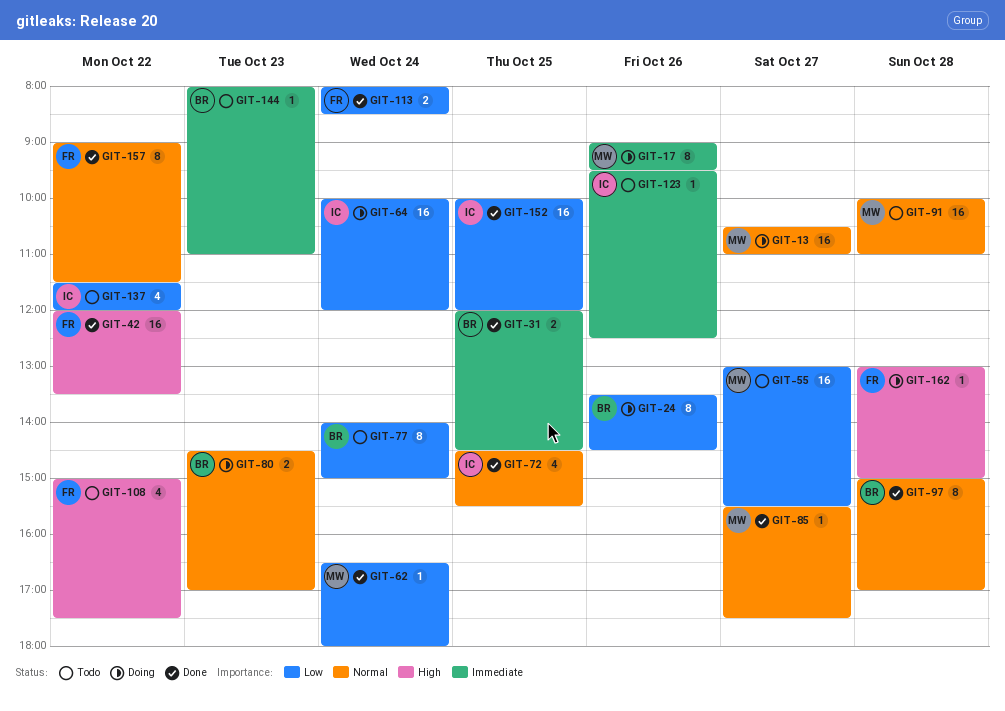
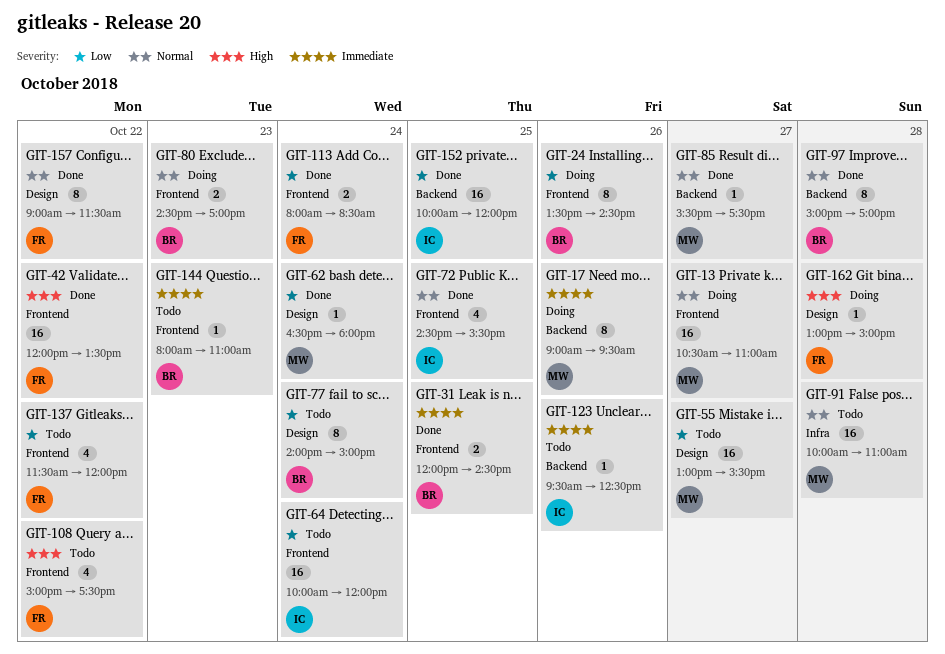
GIT-64, status: Doing -> Todo
GIT-137, owner: IC -> FR

